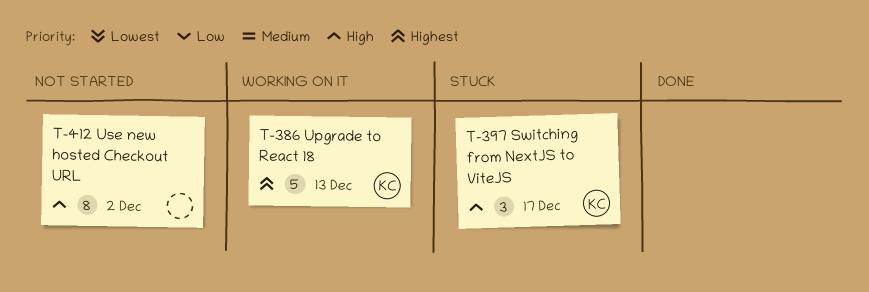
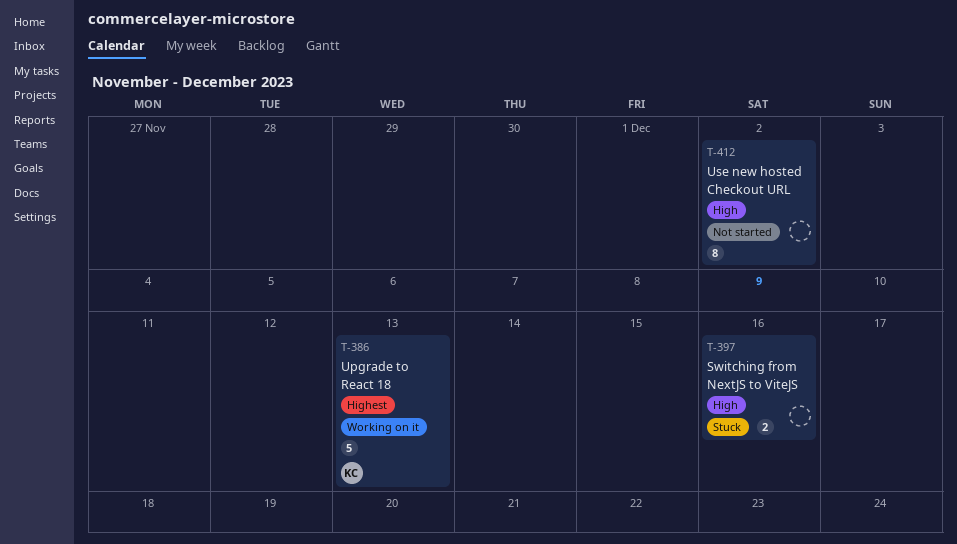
T-397, owner: KC -> none
T-397, estimate: 3 -> 2
T-397, due: Dec 17 -> Dec 16

